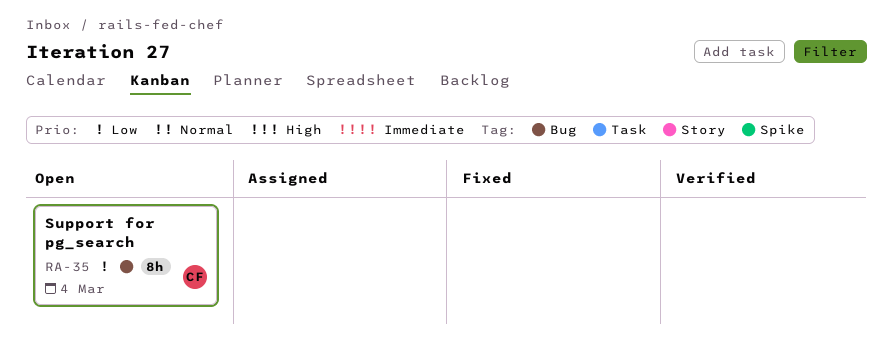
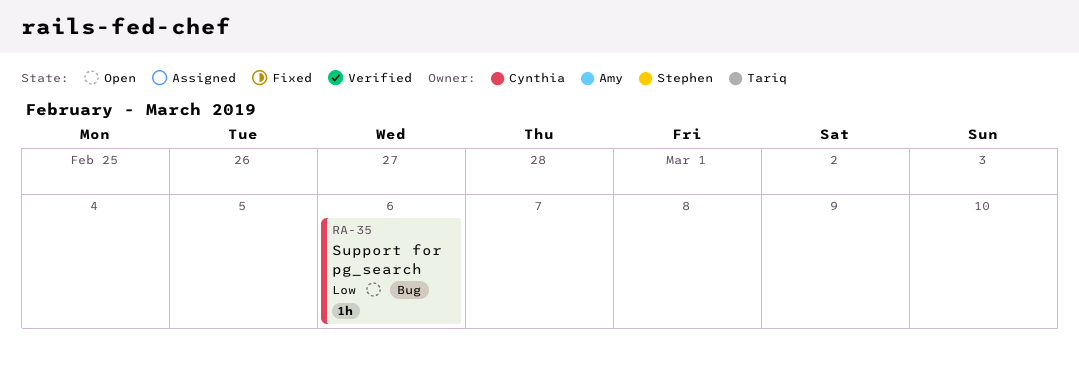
RA-35, estimate: 8h -> 1h
RA-35, due: Mar 4 -> Mar 6

